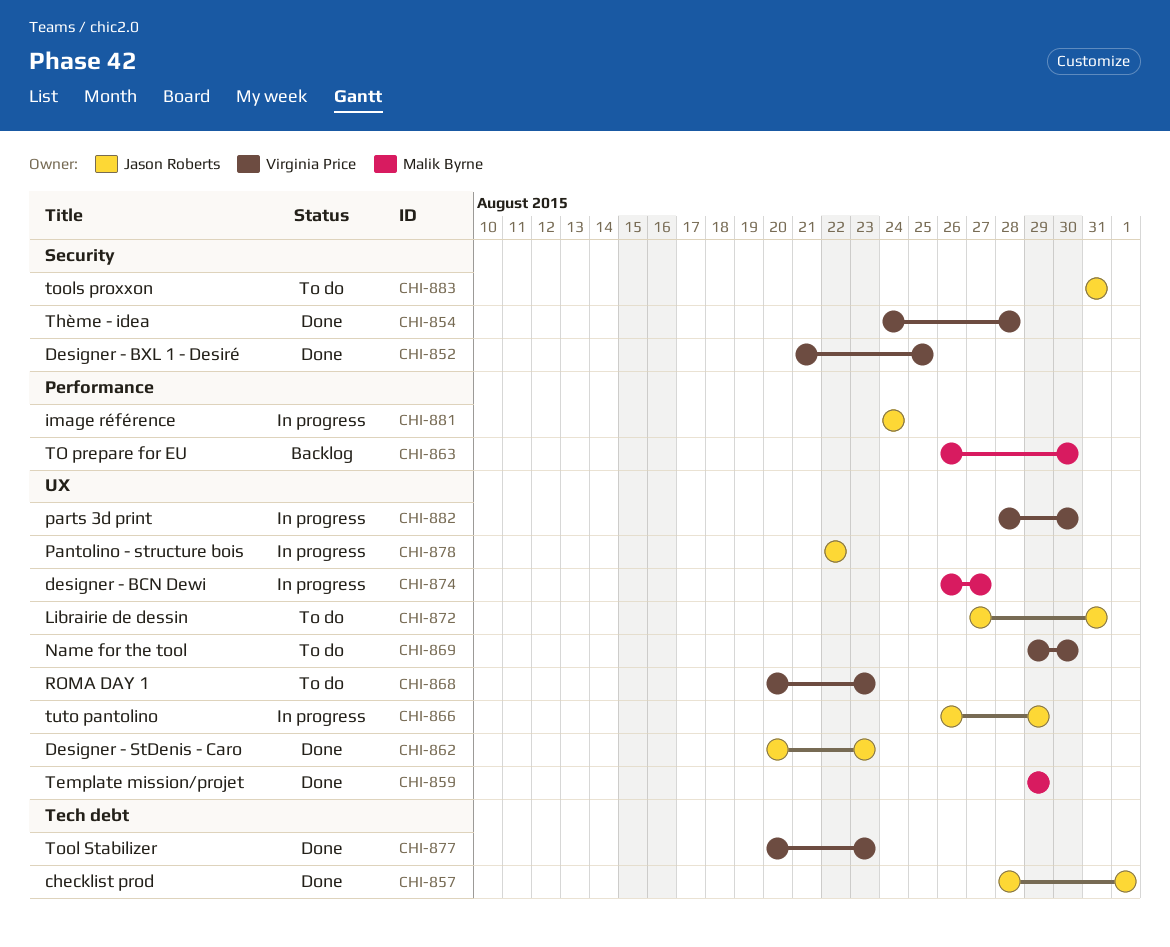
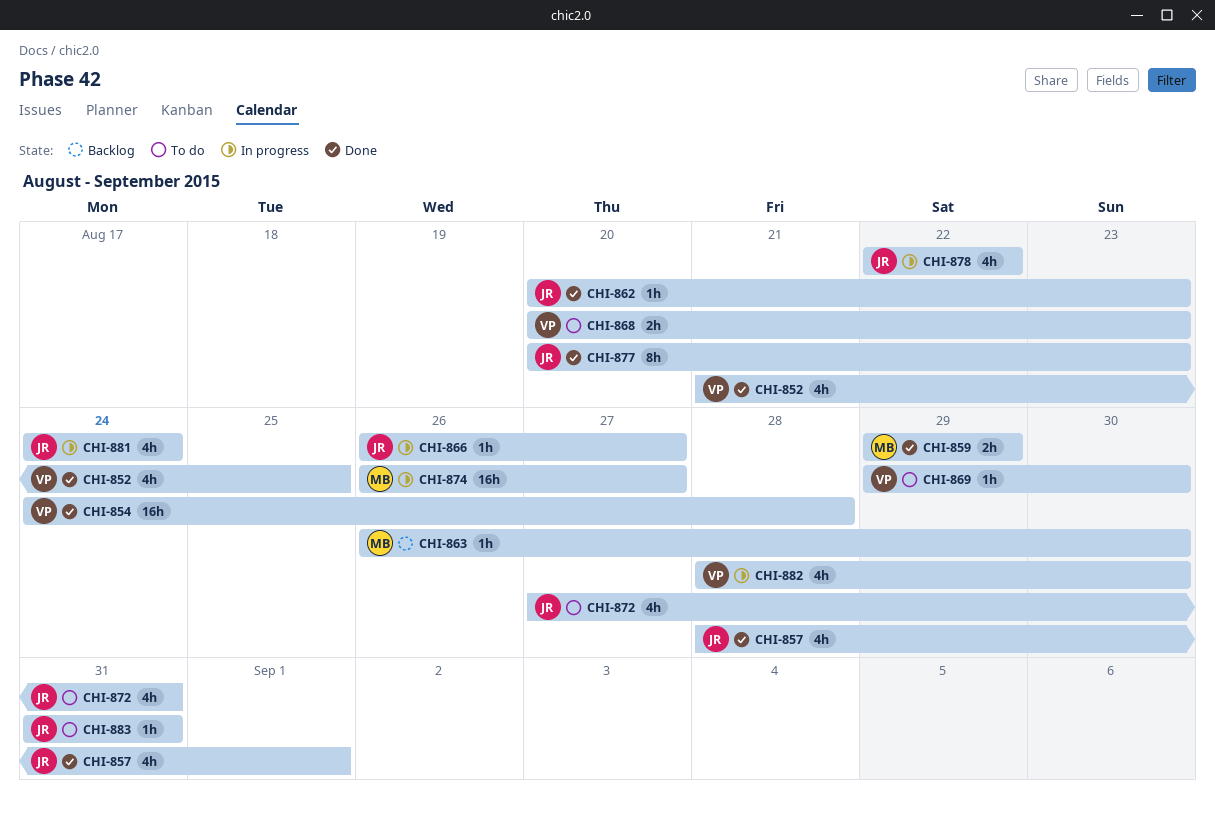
CHI-866, due: Aug 29 -> Aug 27
CHI-877, owner: Virginia Price -> Jason Roberts

